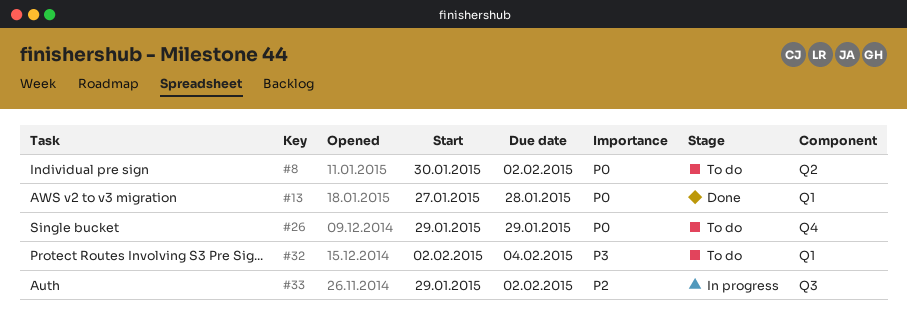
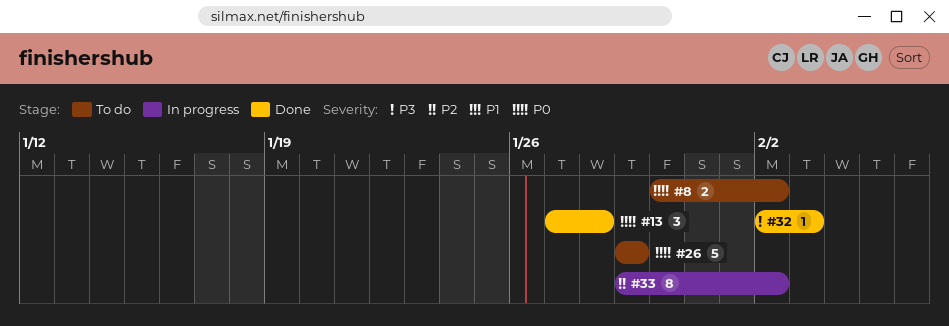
#32, status: To do -> Done
#32, due: Feb 4 -> Feb 3

